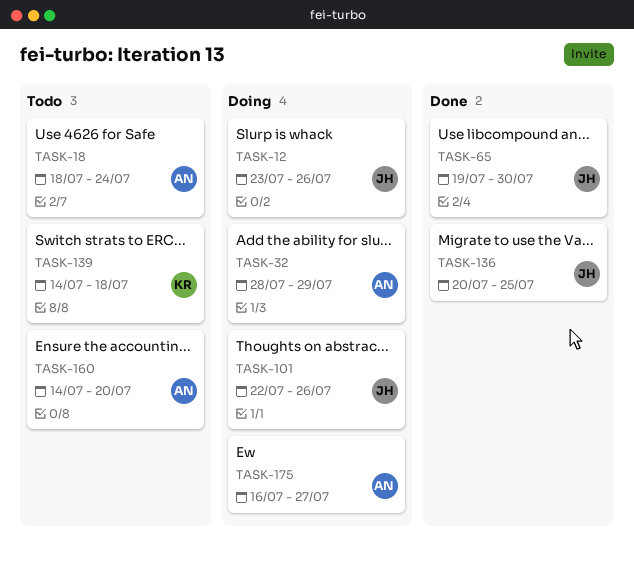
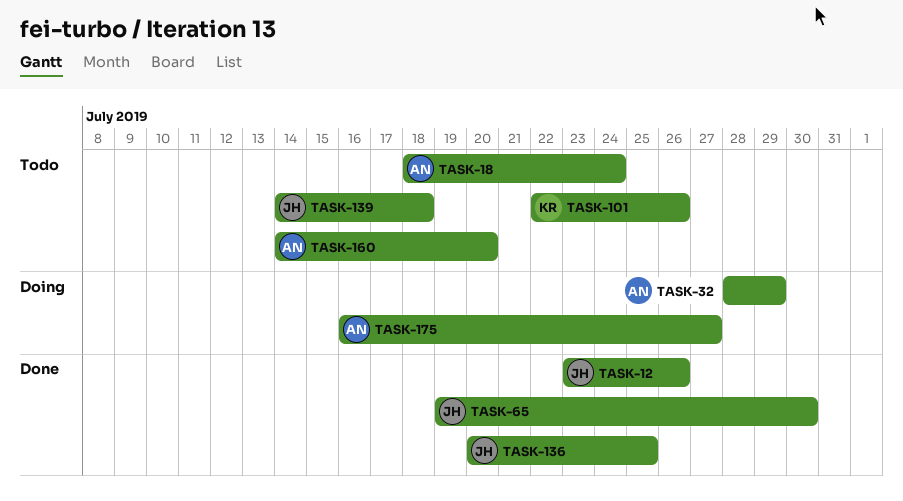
TASK-12, status: Doing -> Done
TASK-101, status: Doing -> Todo
TASK-101, owner: JH -> KR
TASK-139, owner: KR -> JH

